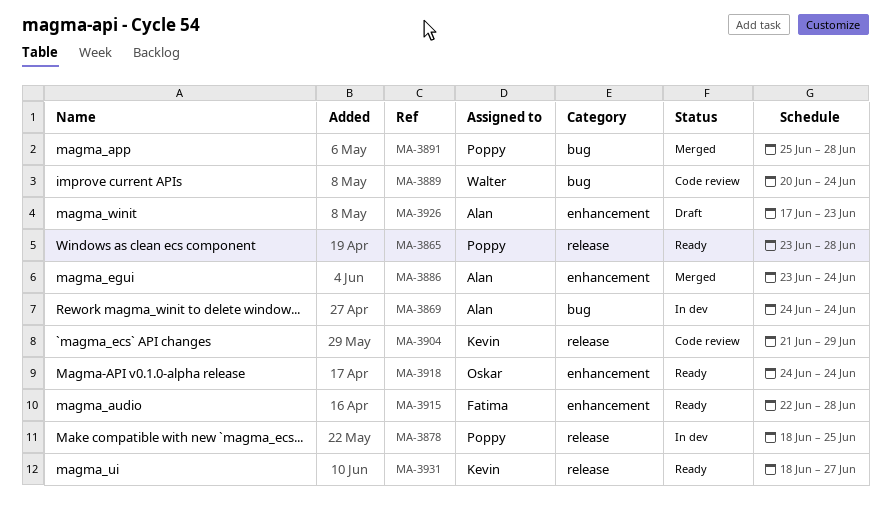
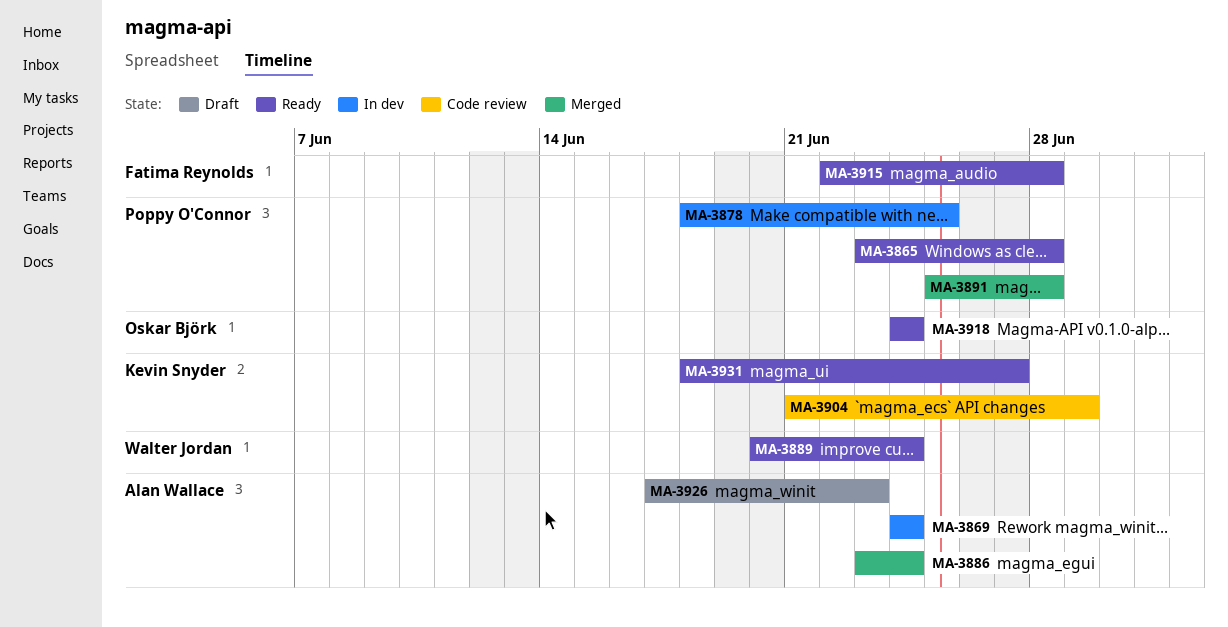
MA-3889, status: Code review -> Ready

